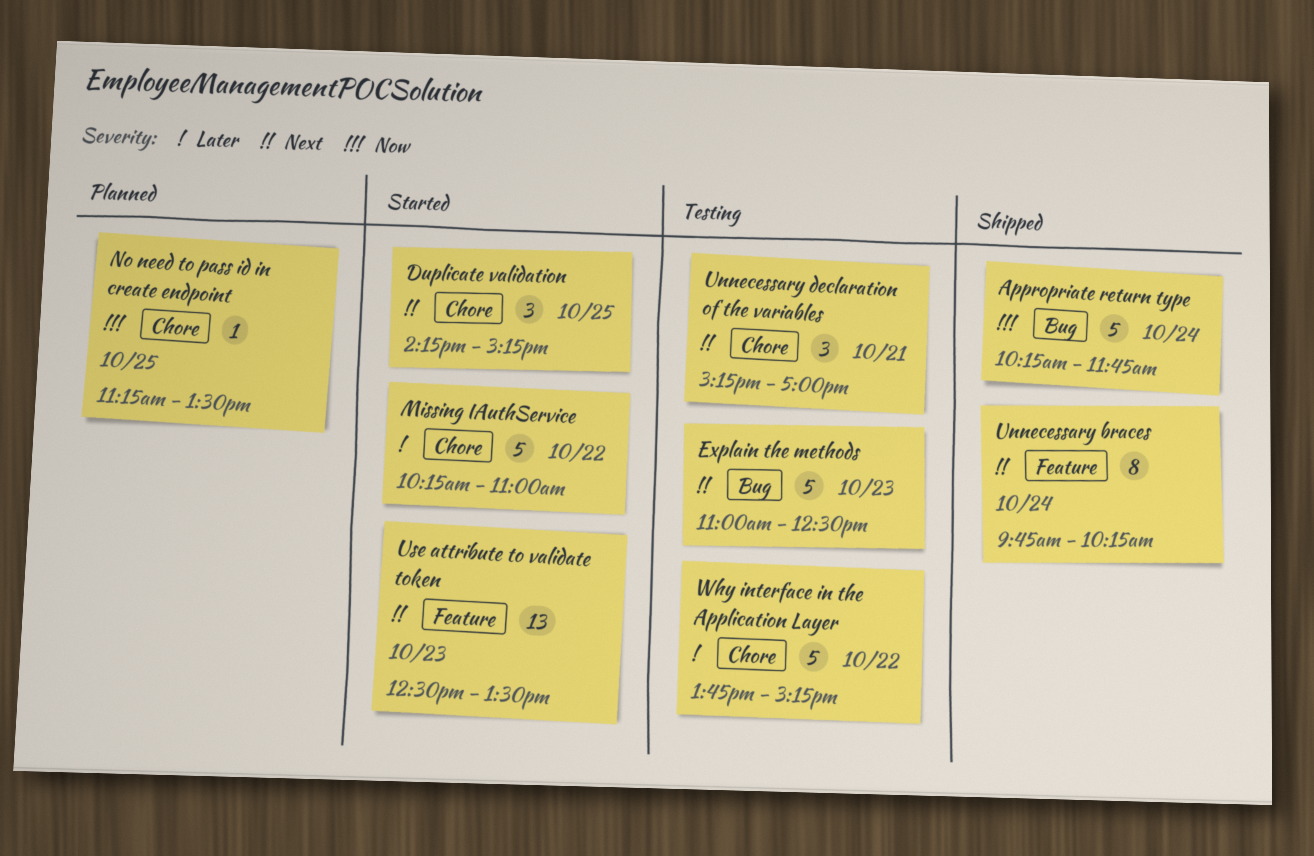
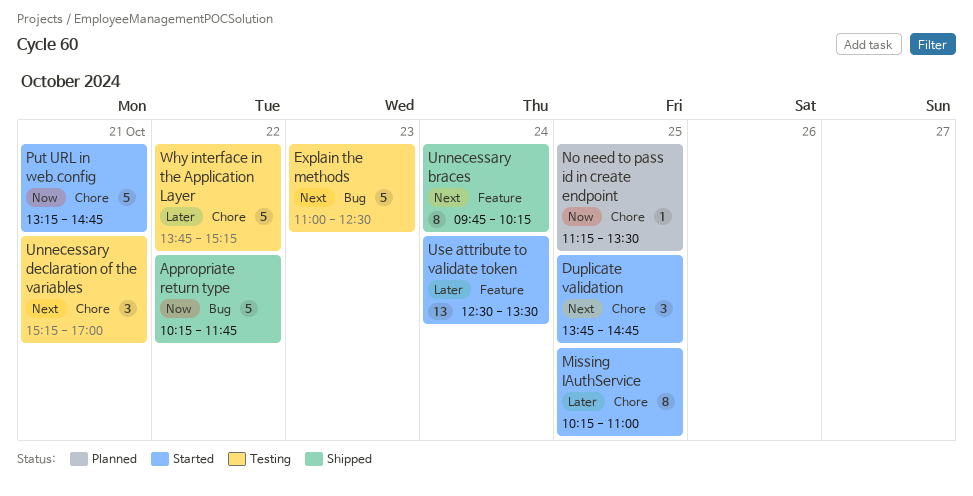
Appropriate return type, day: Oct 24 -> Oct 22
Duplicate validation, begins: 14:15 -> 13:45
Duplicate validation, ends: 15:15 -> 14:45
Missing IAuthService, estimate: 5 -> 8
Missing IAuthService, day: Oct 22 -> Oct 25
Put URL in web.config: none -> present
Use attribute to validate token, priority: Next -> Later
Use attribute to validate token, day: Oct 23 -> Oct 24

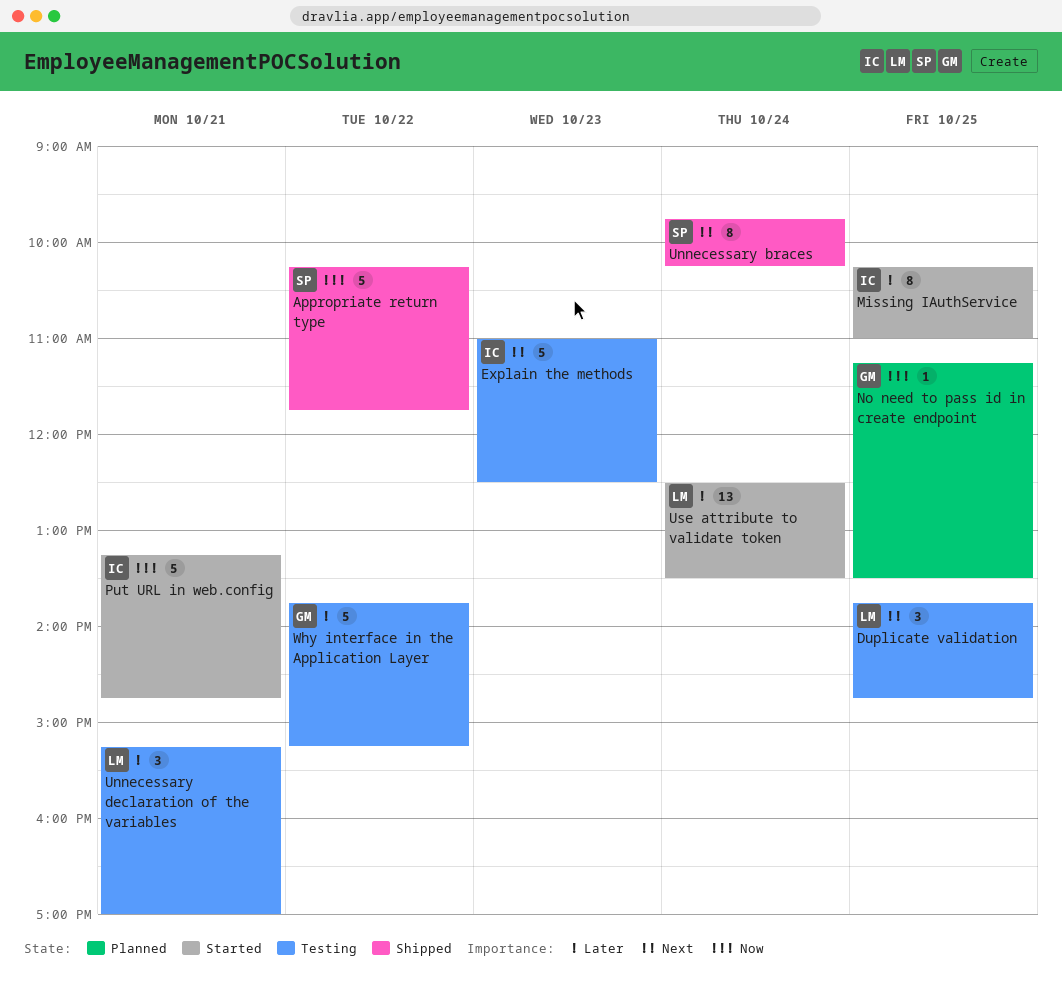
Duplicate validation, status: Started -> Testing
Unnecessary declaration of the variables, priority: Next -> Later

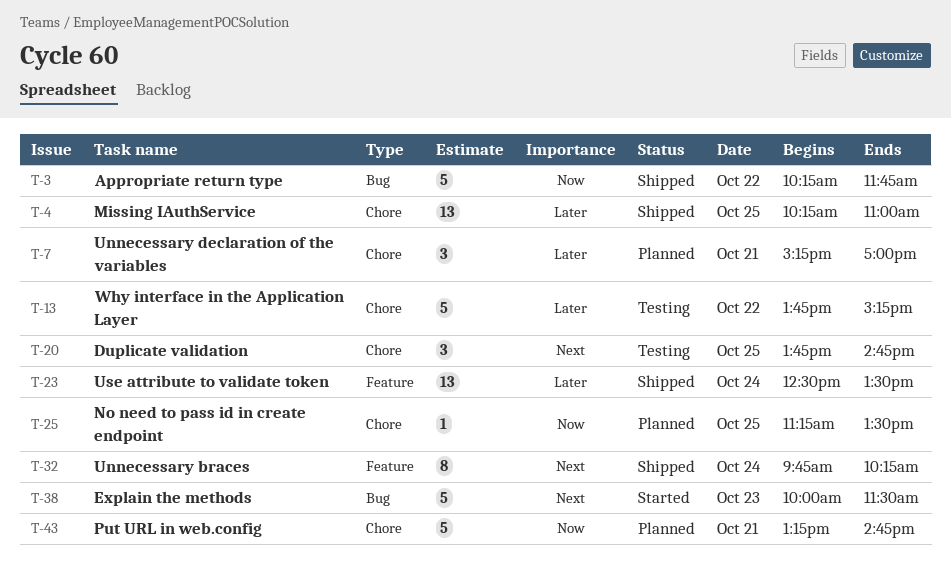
Explain the methods, status: Testing -> Started
Explain the methods, begins: 11:00 -> 10:00
Explain the methods, ends: 12:30 -> 11:30
Missing IAuthService, status: Started -> Shipped
Missing IAuthService, estimate: 8 -> 13
Put URL in web.config, status: Started -> Planned
Unnecessary declaration of the variables, status: Testing -> Planned
Use attribute to validate token, status: Started -> Shipped

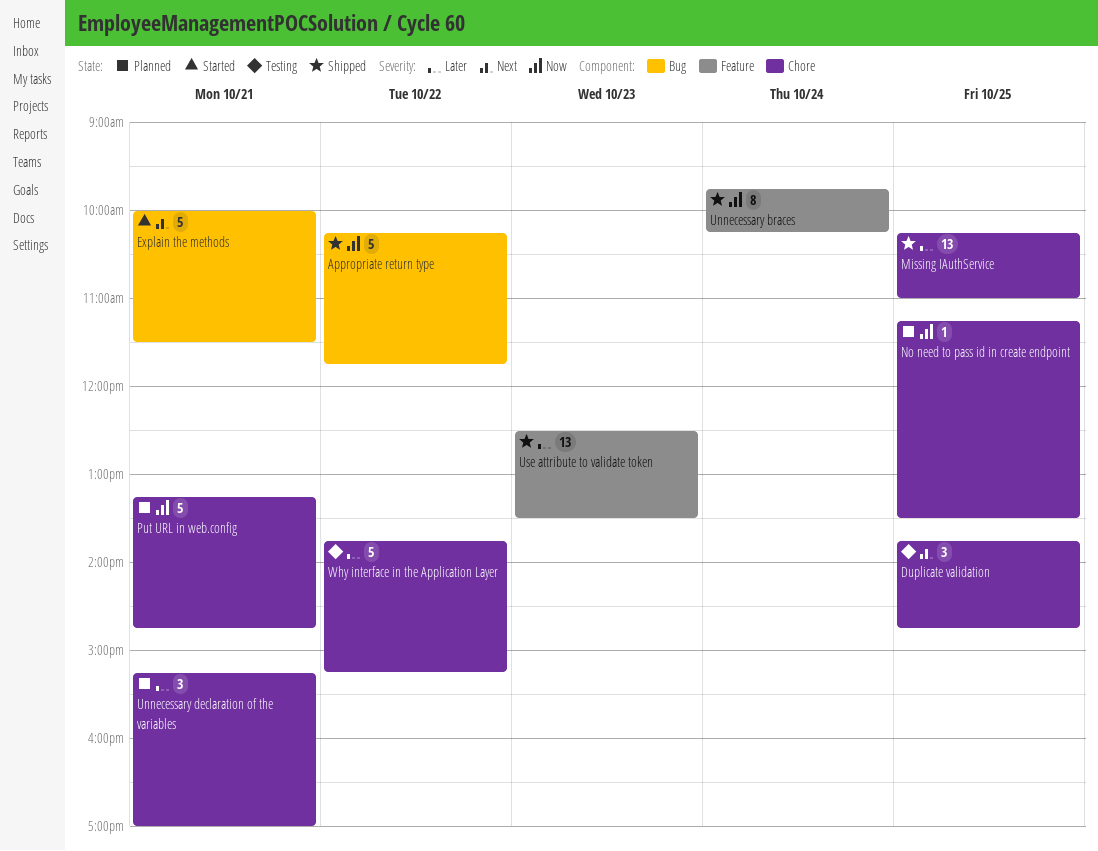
Explain the methods, day: Oct 23 -> Oct 21
Unnecessary braces, priority: Next -> Now
Use attribute to validate token, day: Oct 24 -> Oct 23

